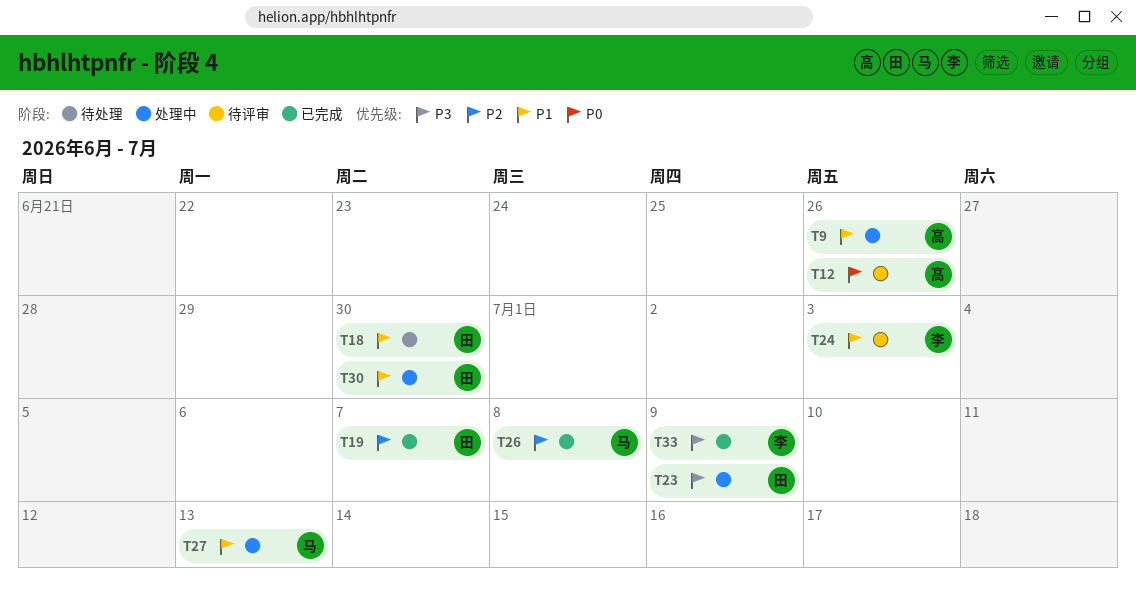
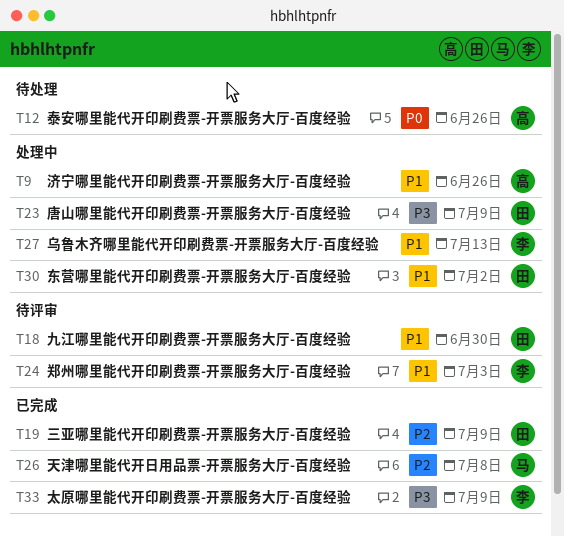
T12, status: 待评审 -> 待处理
T18, status: 待处理 -> 待评审
T19, due: Jul 7 -> Jul 9
T27, owner: 马 -> 李
T30, due: Jun 30 -> Jul 2

